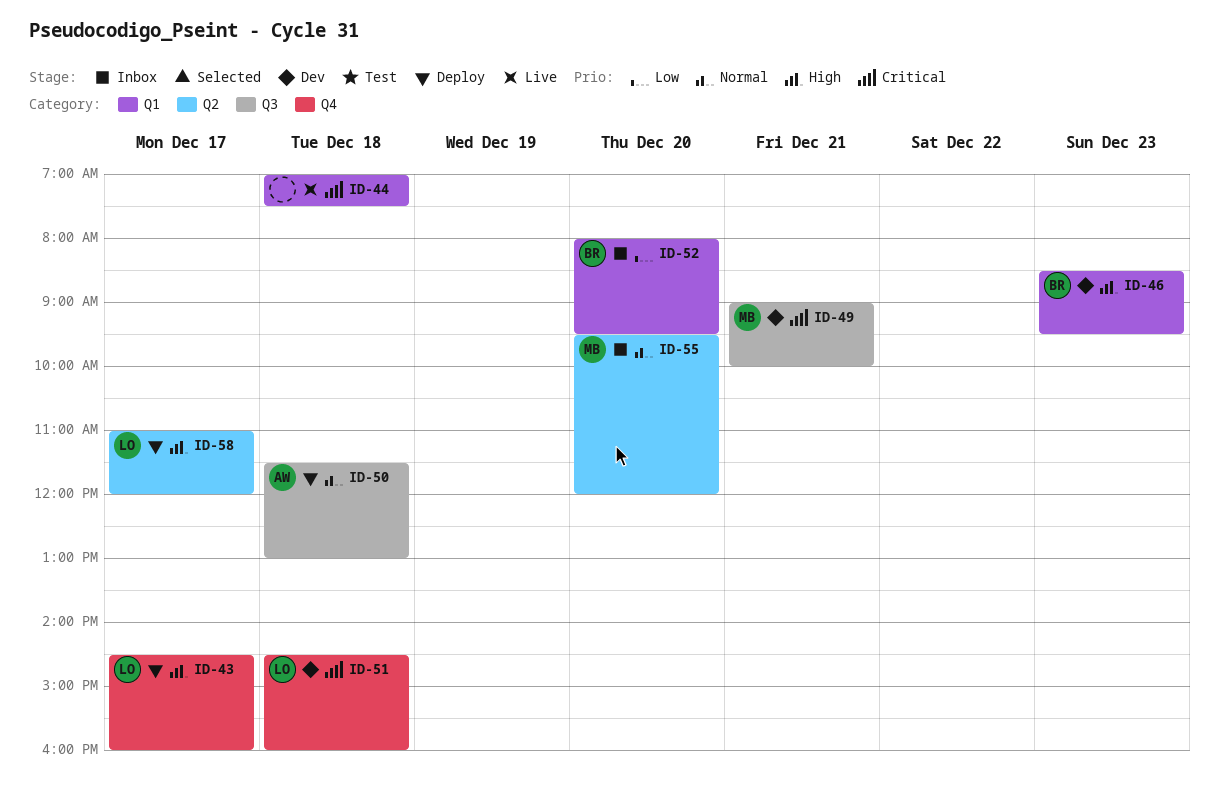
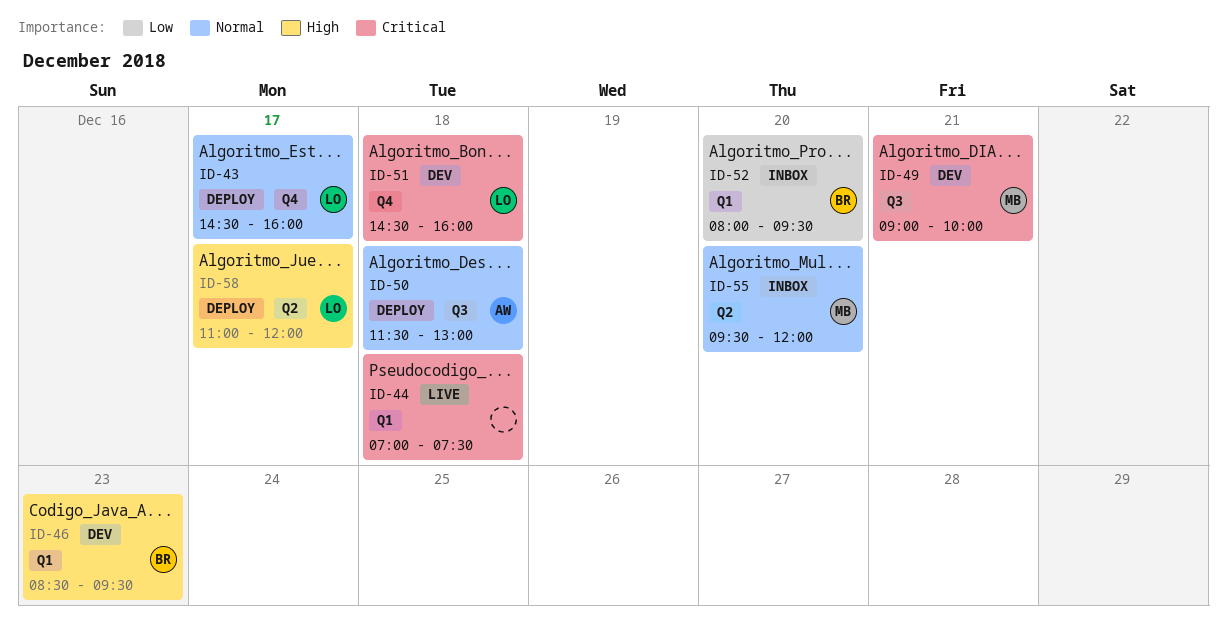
ID-43, priority: High -> Normal

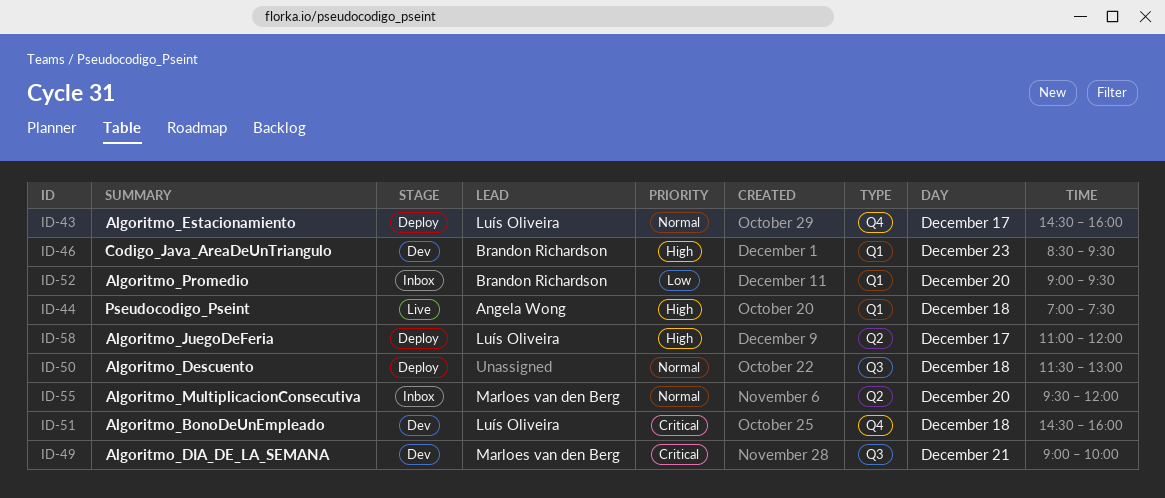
ID-44, owner: none -> Angela Wong
ID-44, priority: Critical -> High
ID-50, owner: Angela Wong -> none
ID-52, begins: 08:00 -> 09:00

